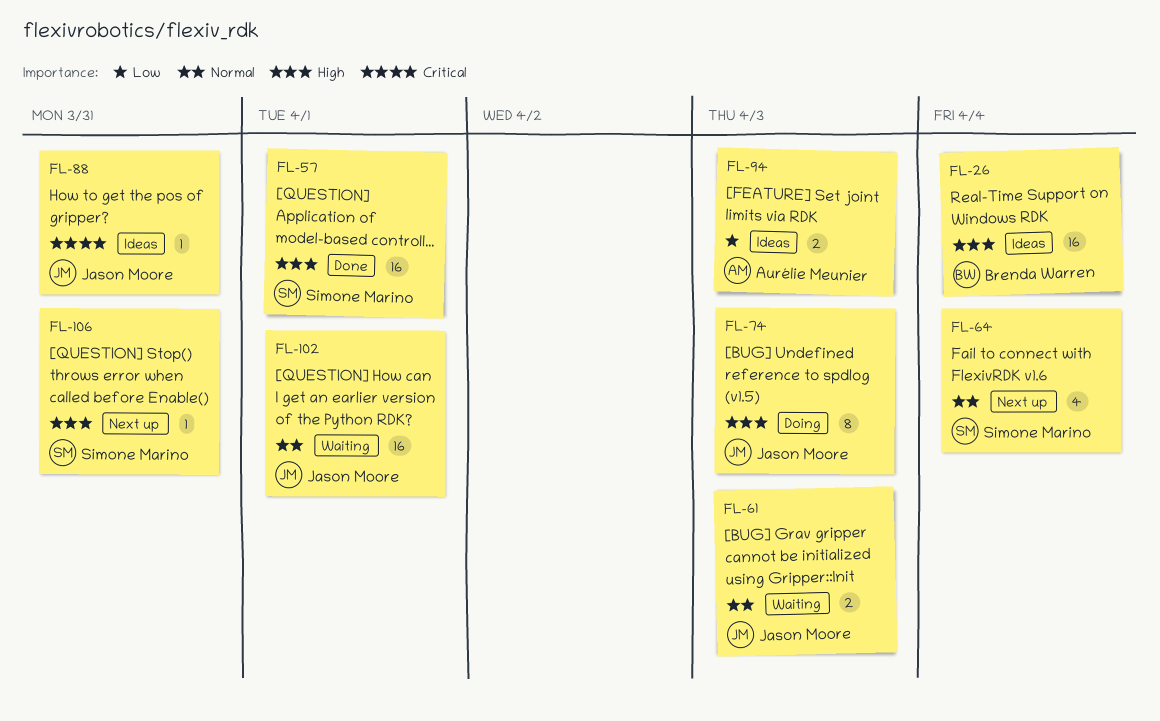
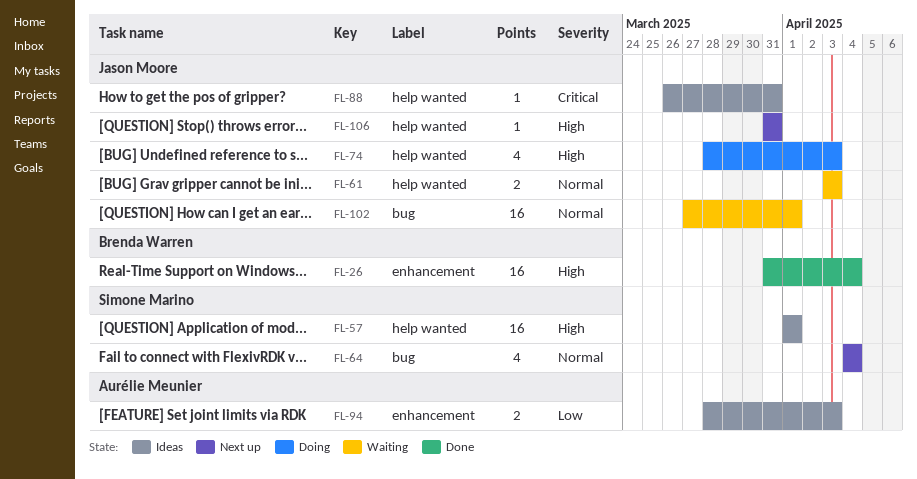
FL-26, status: Ideas -> Done
FL-57, status: Done -> Ideas
FL-74, estimate: 8 -> 4
FL-106, owner: Simone Marino -> Jason Moore

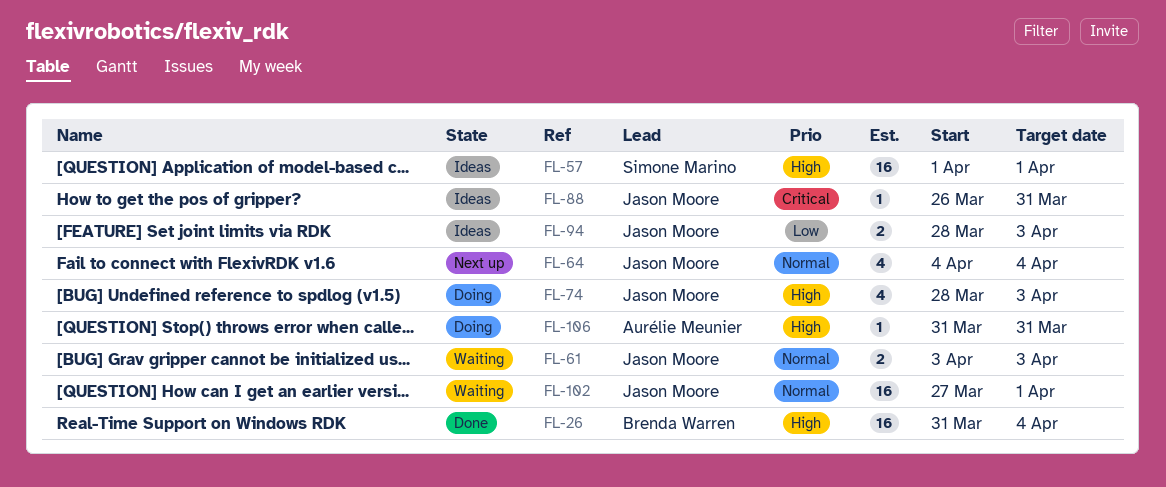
FL-64, owner: Simone Marino -> Jason Moore
FL-94, owner: Aurélie Meunier -> Jason Moore
FL-106, status: Next up -> Doing
FL-106, owner: Jason Moore -> Aurélie Meunier

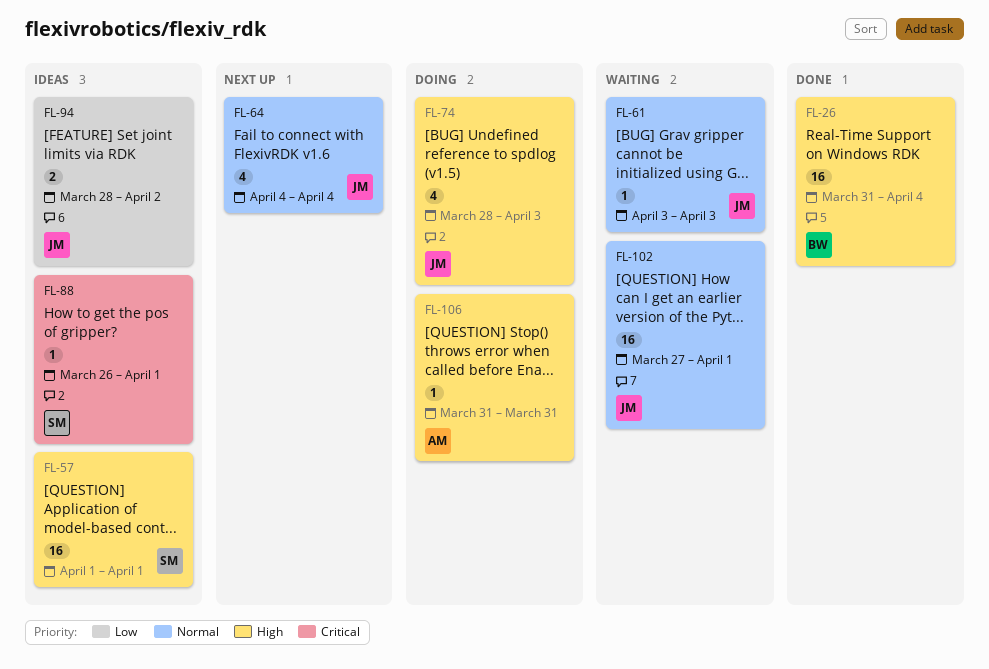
FL-61, estimate: 2 -> 1
FL-88, owner: Jason Moore -> Simone Marino
FL-88, due: Mar 31 -> Apr 1
FL-94, due: Apr 3 -> Apr 2

